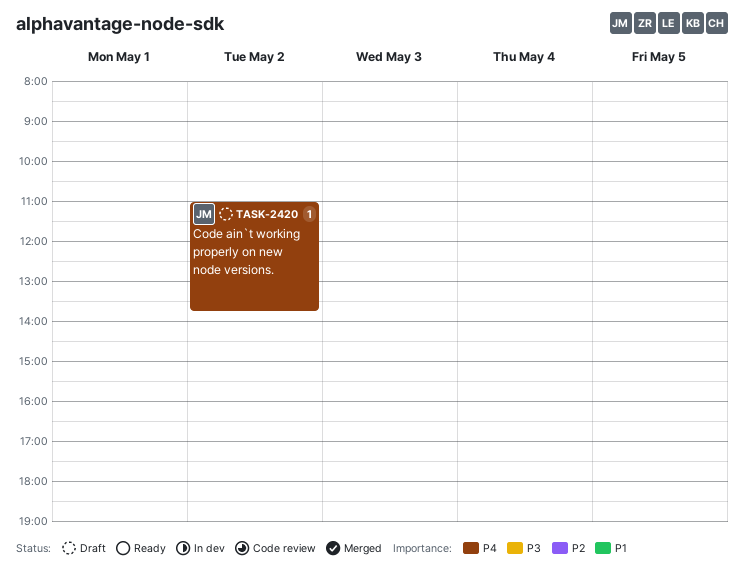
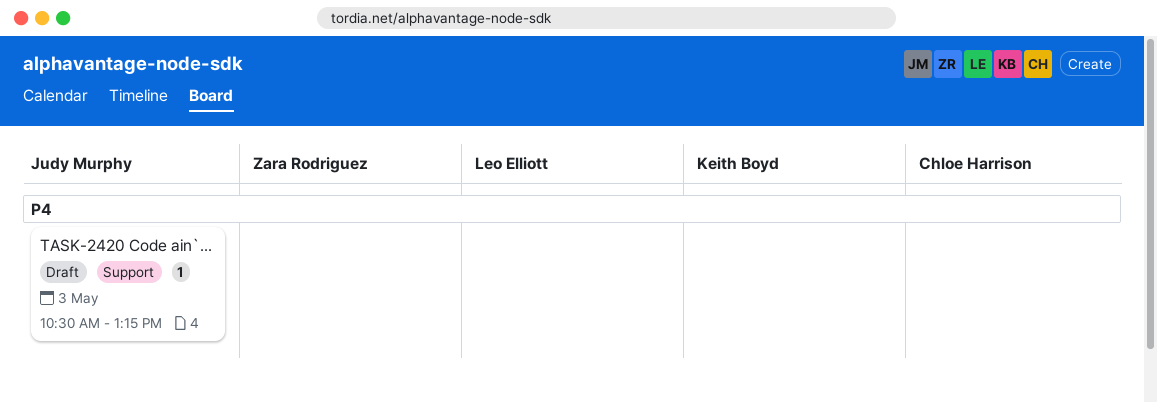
TASK-2420, day: May 2 -> May 3
TASK-2420, begins: 11:00 -> 10:30
TASK-2420, ends: 13:45 -> 13:15

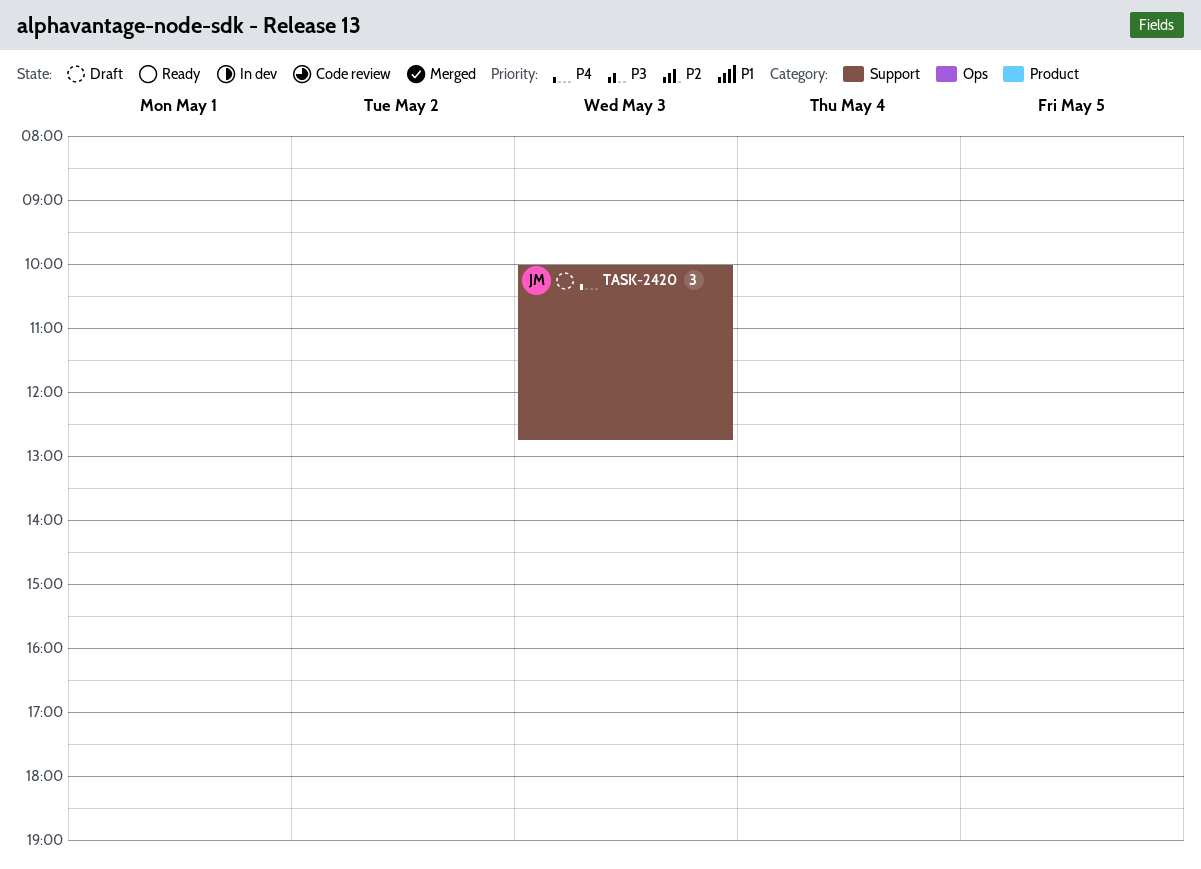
TASK-2420, estimate: 1 -> 3
TASK-2420, begins: 10:30 -> 10:00
TASK-2420, ends: 13:15 -> 12:45

